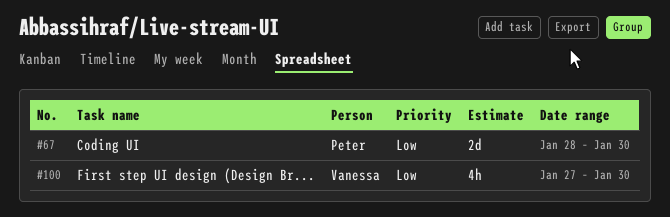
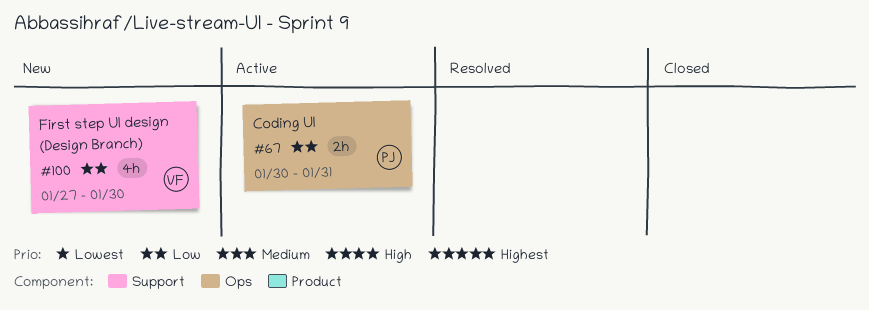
#67, estimate: 2d -> 2h
#67, start: Jan 28 -> Jan 30
#67, due: Jan 30 -> Jan 31

